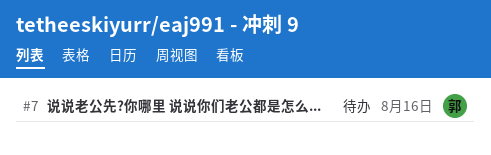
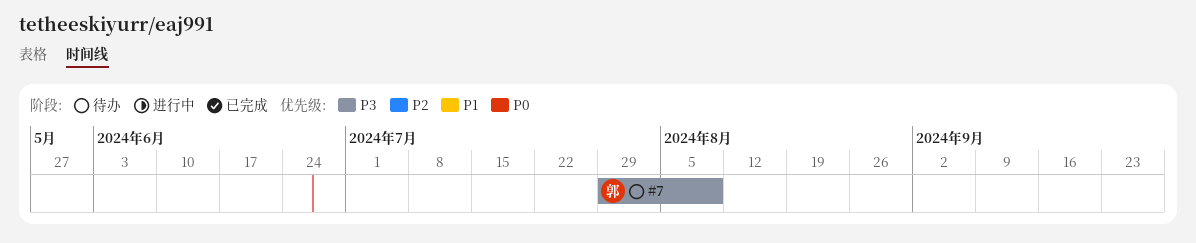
#7, due: Aug 16 -> Aug 9

